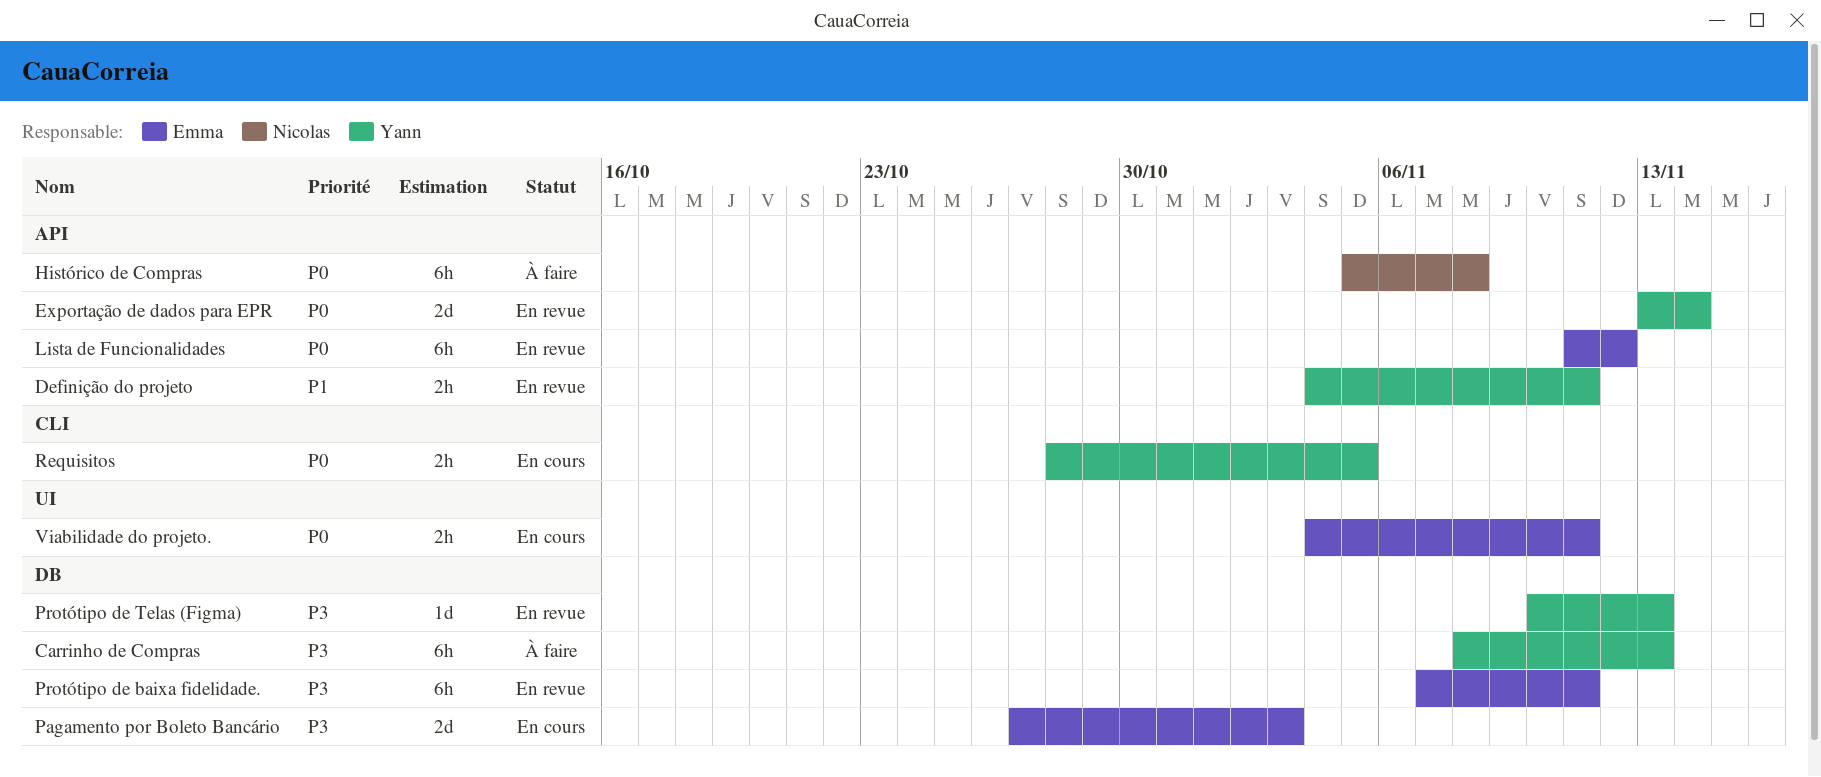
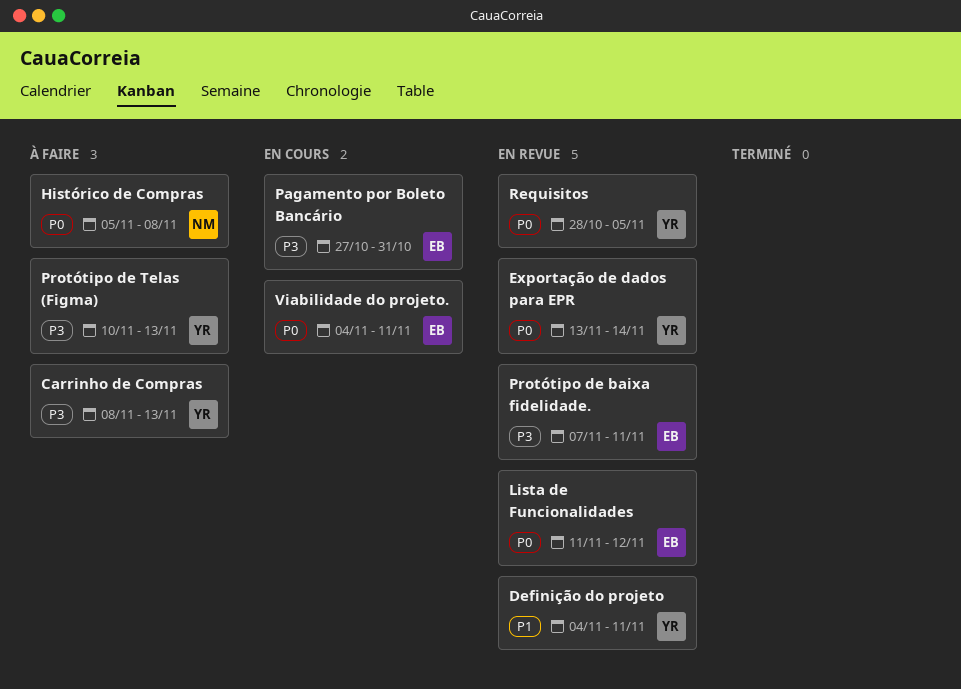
Pagamento por Boleto Bancário, due: Nov 3 -> Oct 31
Protótipo de Telas (Figma), status: En revue -> À faire
Requisitos, status: En cours -> En revue

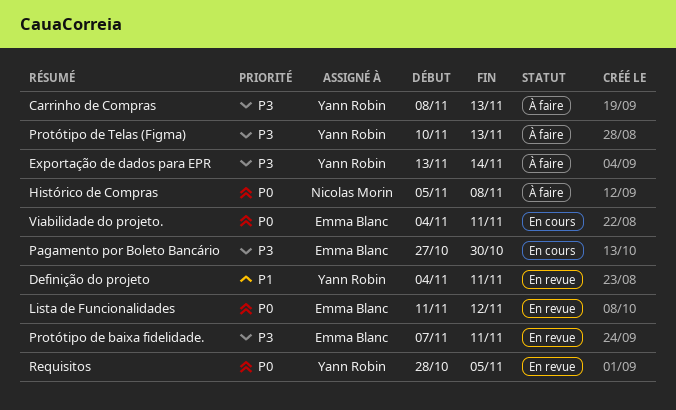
Exportação de dados para EPR, status: En revue -> À faire
Exportação de dados para EPR, priority: P0 -> P3
Pagamento por Boleto Bancário, due: Oct 31 -> Oct 30

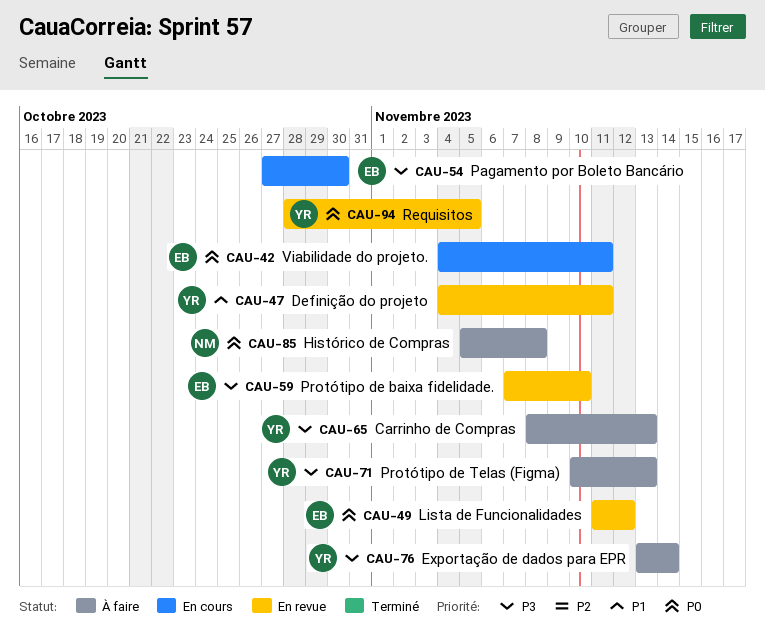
Protótipo de baixa fidelidade., due: Nov 11 -> Nov 10

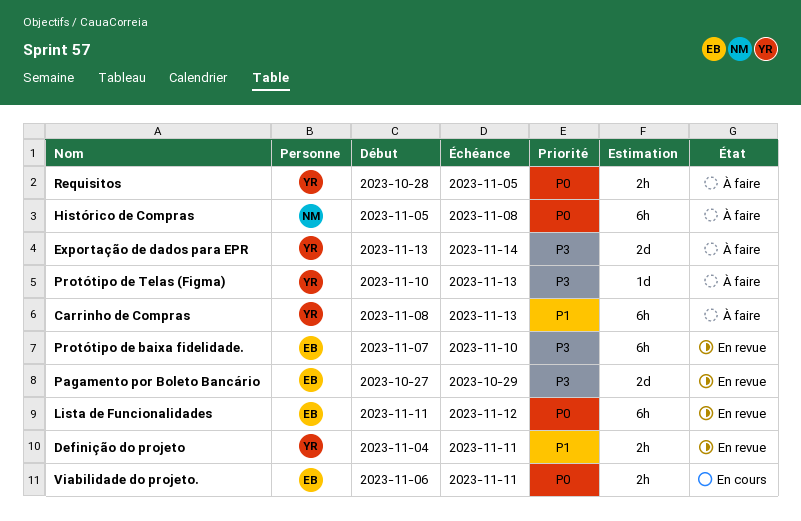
Carrinho de Compras, priority: P3 -> P1
Pagamento por Boleto Bancário, status: En cours -> En revue
Pagamento por Boleto Bancário, due: Oct 30 -> Oct 29
Requisitos, status: En revue -> À faire
Viabilidade do projeto., start: Nov 4 -> Nov 6

